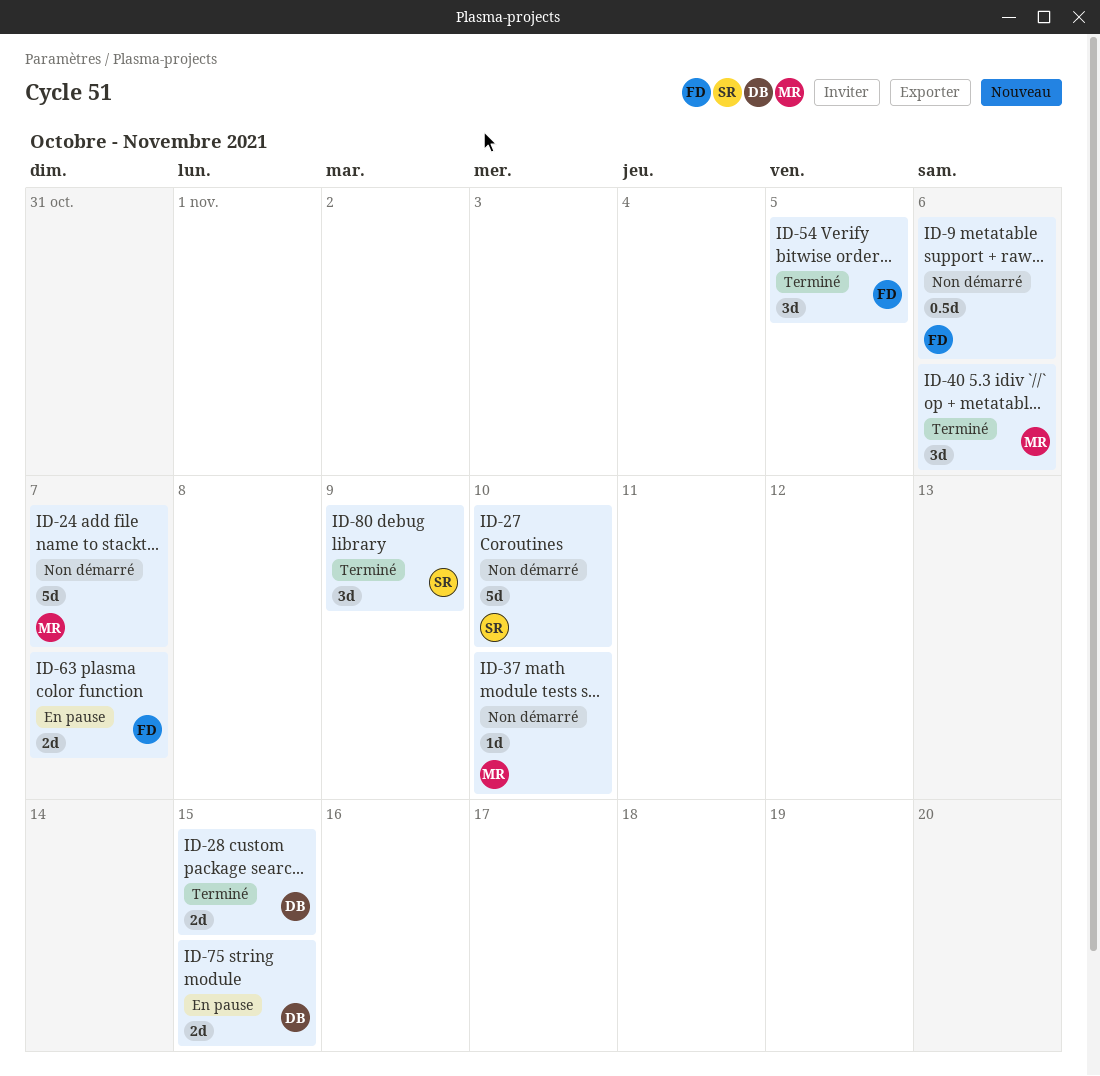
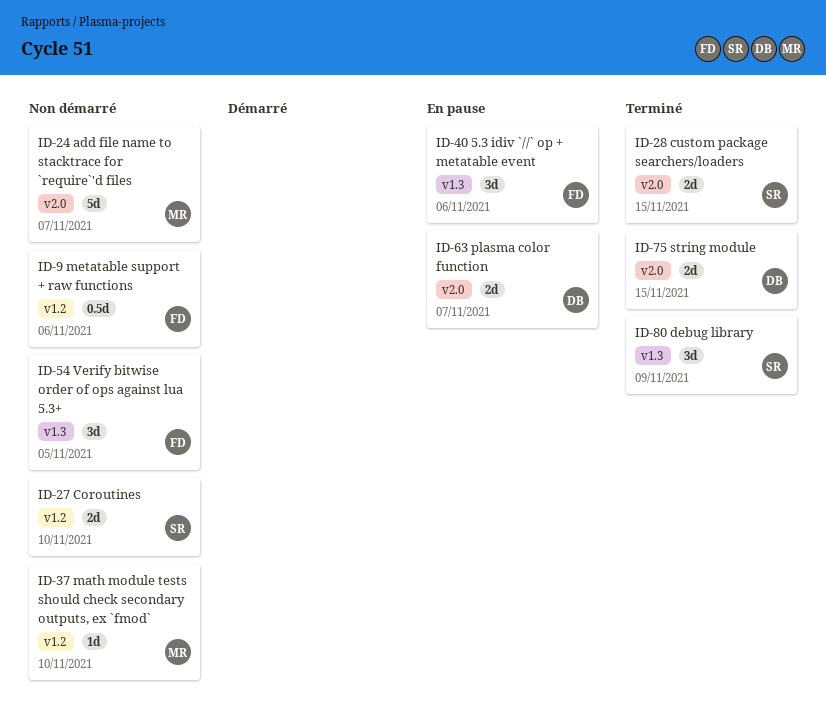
ID-27, estimate: 5d -> 2d
ID-28, owner: DB -> SR
ID-40, status: Terminé -> En pause
ID-40, owner: MR -> FD
ID-54, status: Terminé -> Non démarré
ID-63, owner: FD -> DB
ID-75, status: En pause -> Terminé

